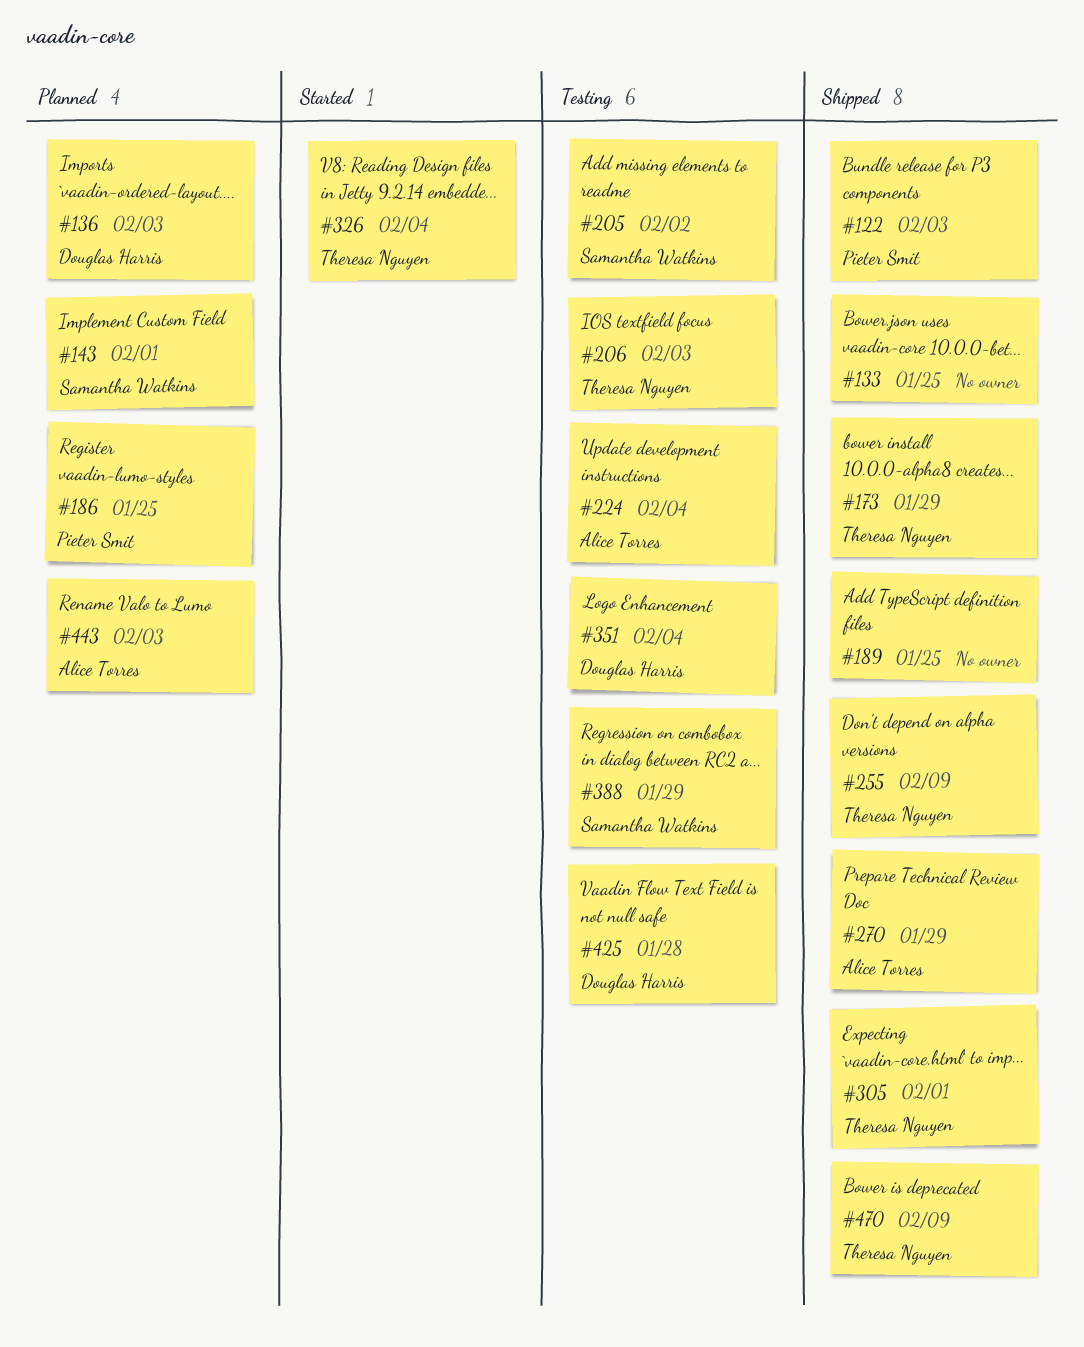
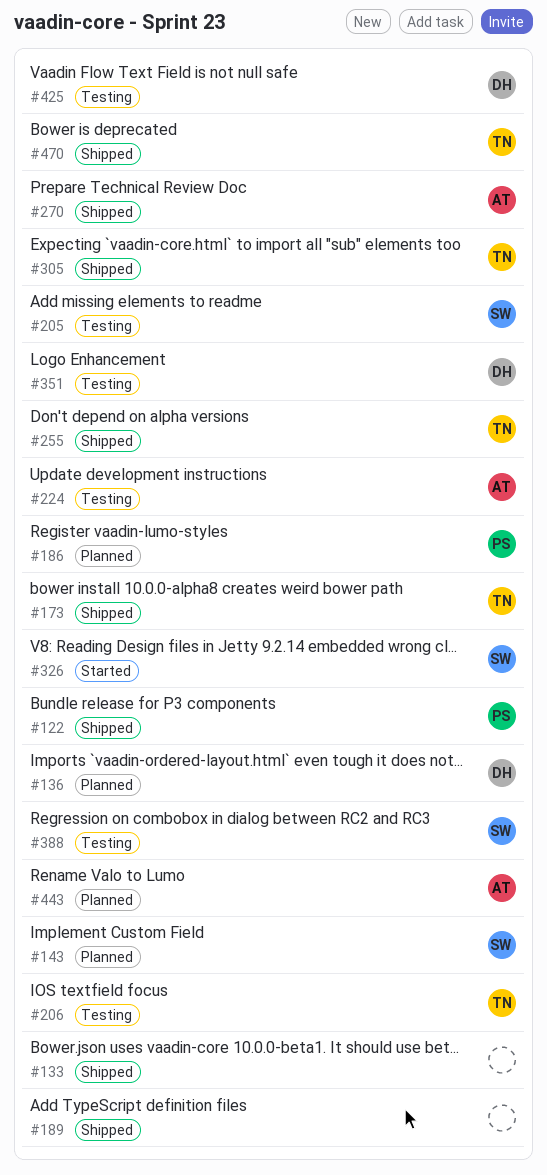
#326, owner: Theresa Nguyen -> Samantha Watkins

